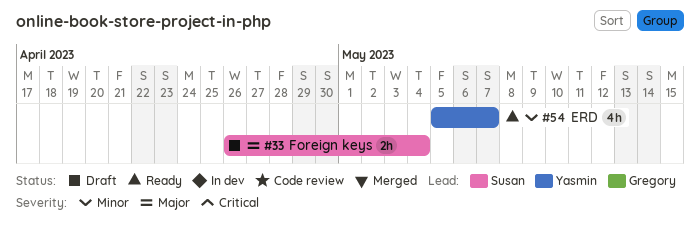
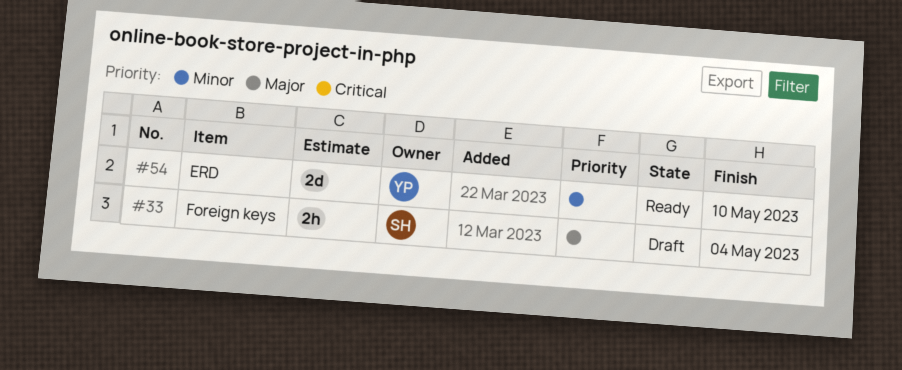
#54, estimate: 4h -> 2d
#54, due: May 7 -> May 10

